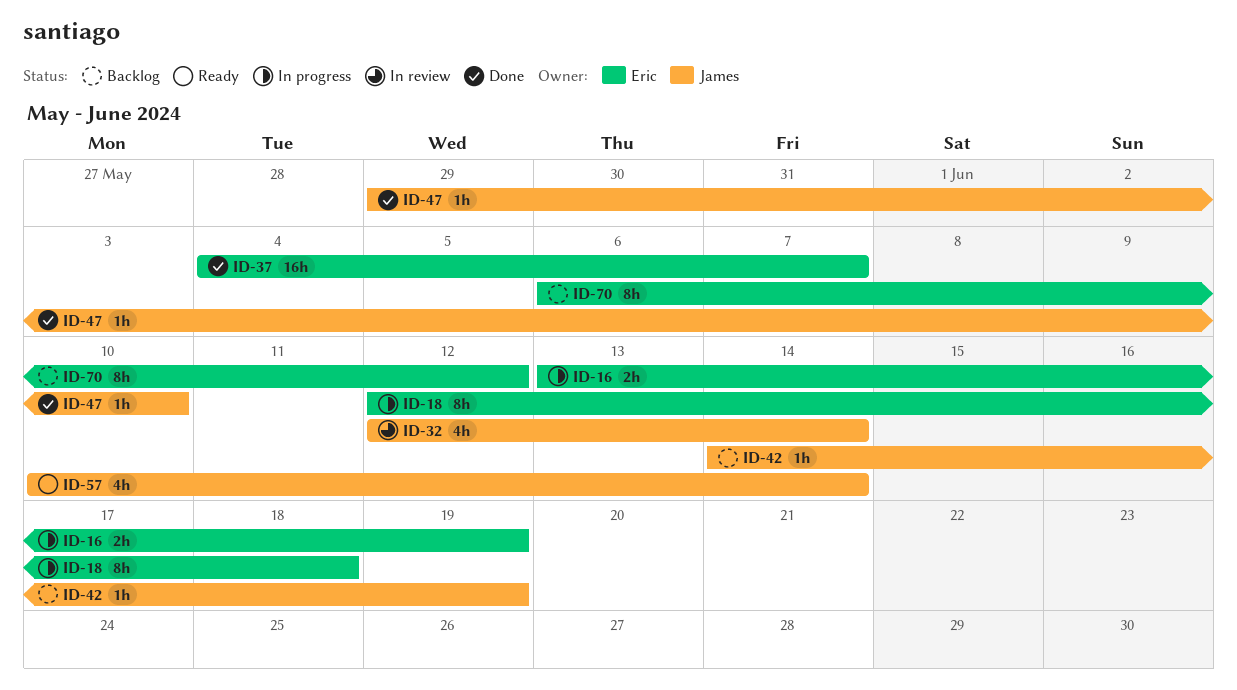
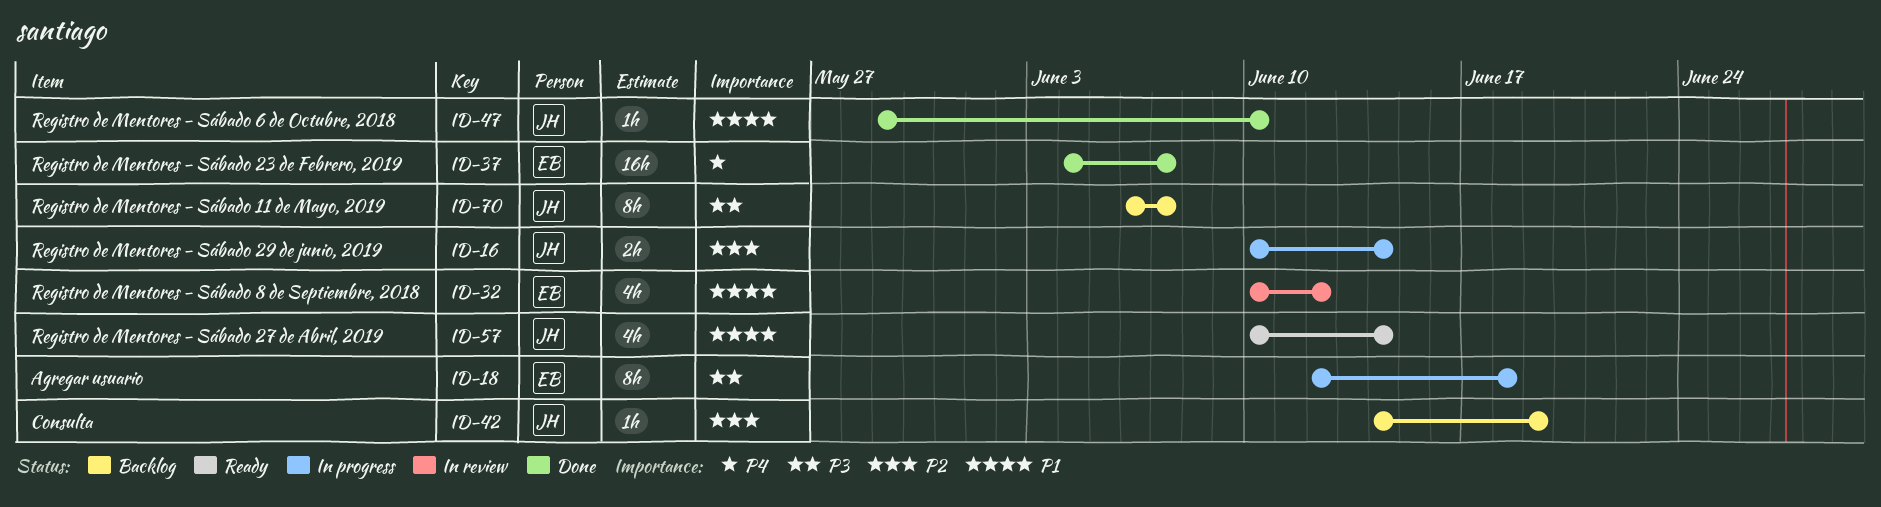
ID-16, owner: Eric -> James
ID-16, start: Jun 13 -> Jun 10
ID-16, due: Jun 19 -> Jun 14
ID-32, owner: James -> Eric
ID-32, start: Jun 12 -> Jun 10
ID-32, due: Jun 14 -> Jun 12
ID-70, owner: Eric -> James
ID-70, due: Jun 12 -> Jun 7

